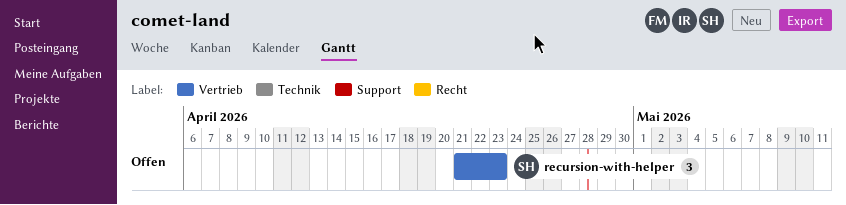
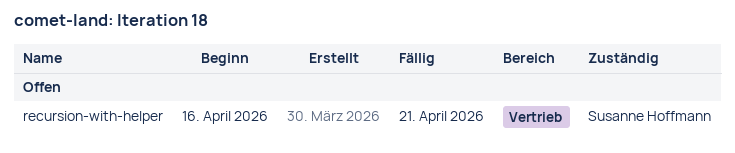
recursion-with-helper, start: Apr 21 -> Apr 16
recursion-with-helper, due: Apr 23 -> Apr 21

